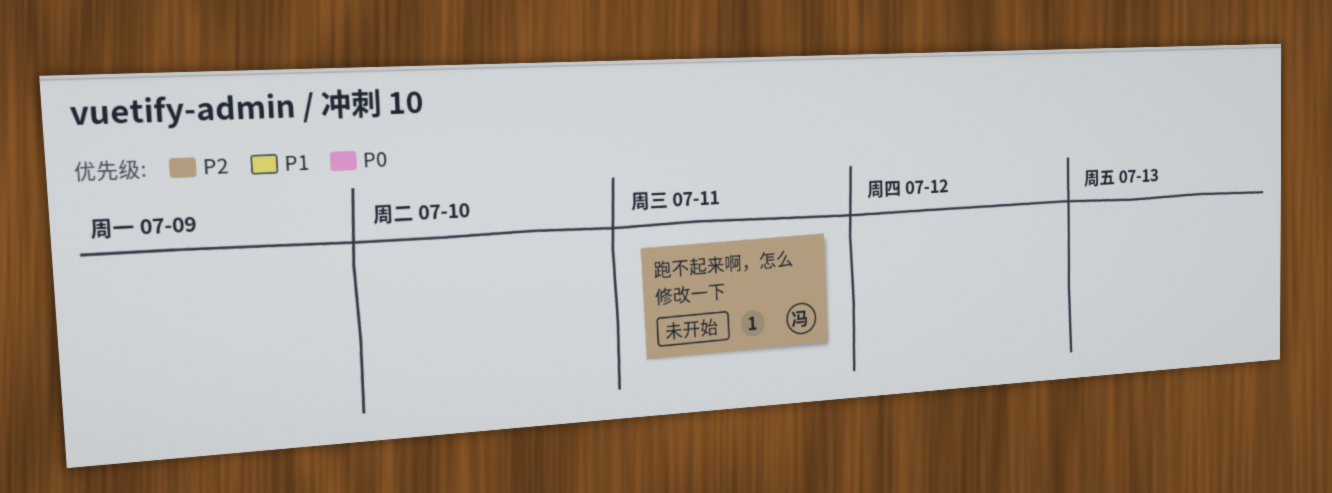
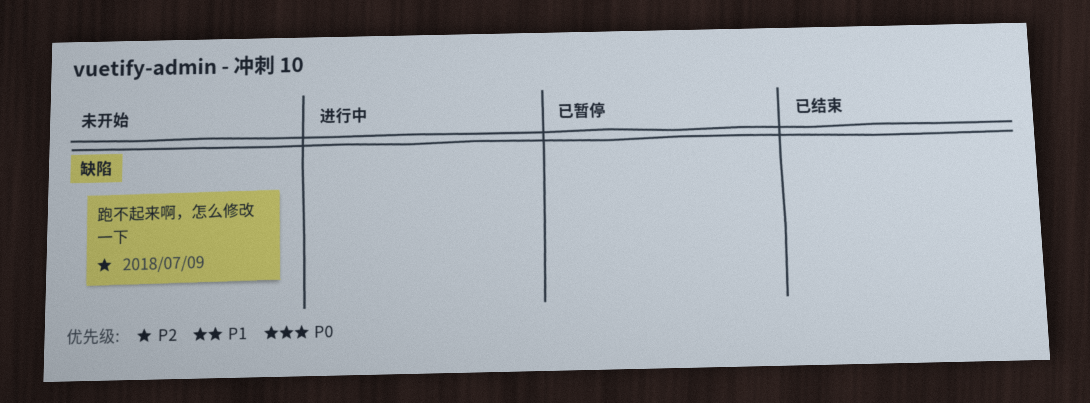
跑不起来啊，怎么修改一下, due: Jul 11 -> Jul 9

